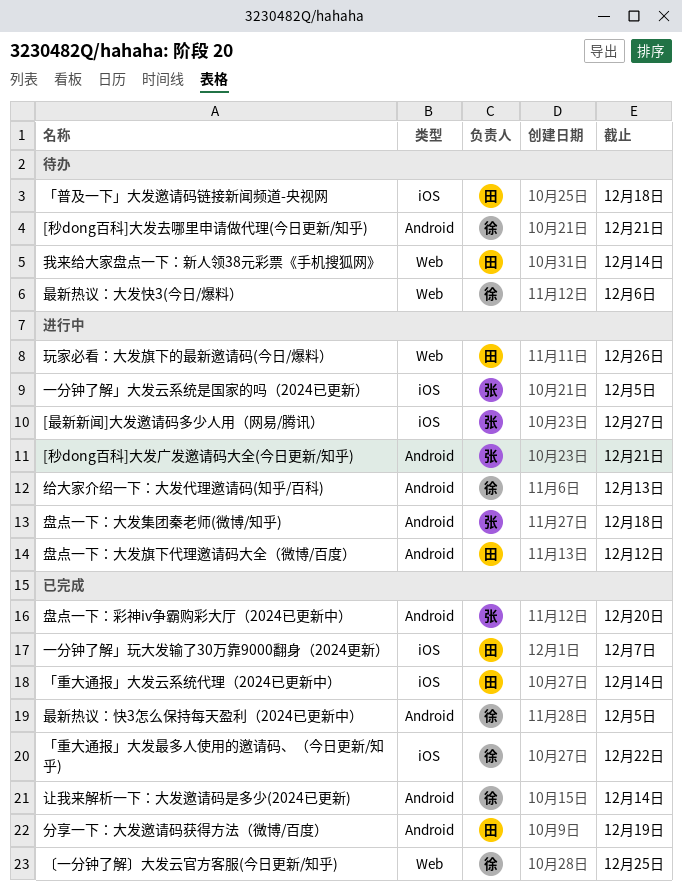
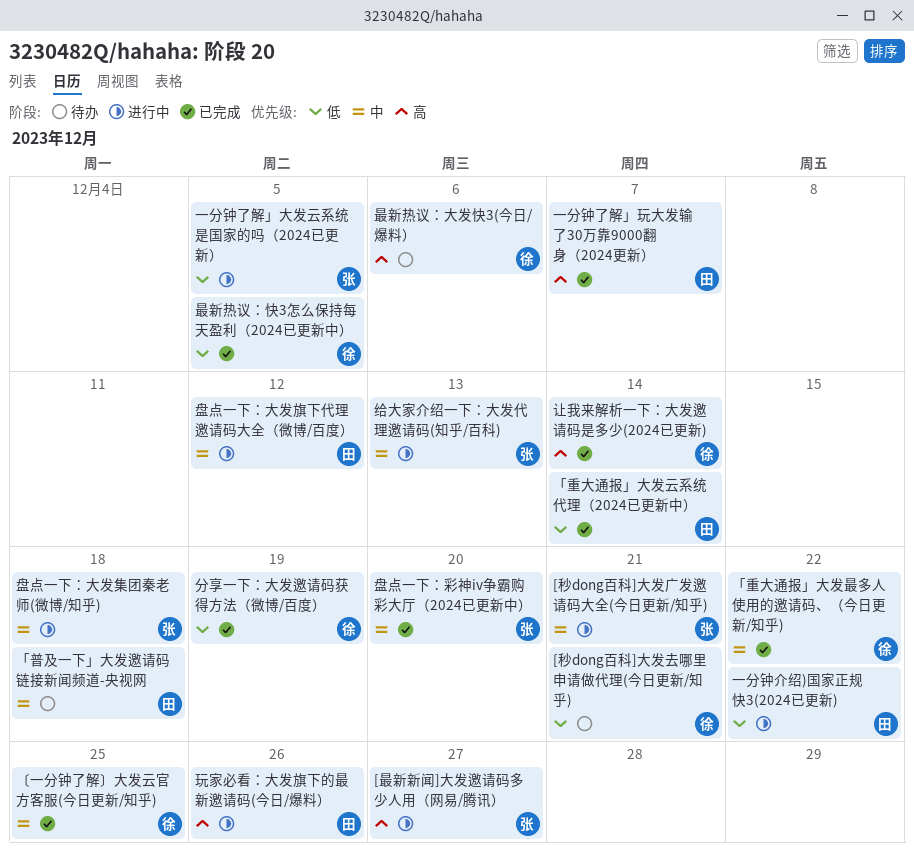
一分钟介绍)国家正规快3(2024已更新): none -> present
分享一下：大发邀请码获得方法（微博/百度）, owner: 田 -> 徐
我来给大家盘点一下：新人领38元彩票《手机搜狐网》: present -> none
给大家介绍一下：大发代理邀请码(知乎/百科), owner: 徐 -> 张

